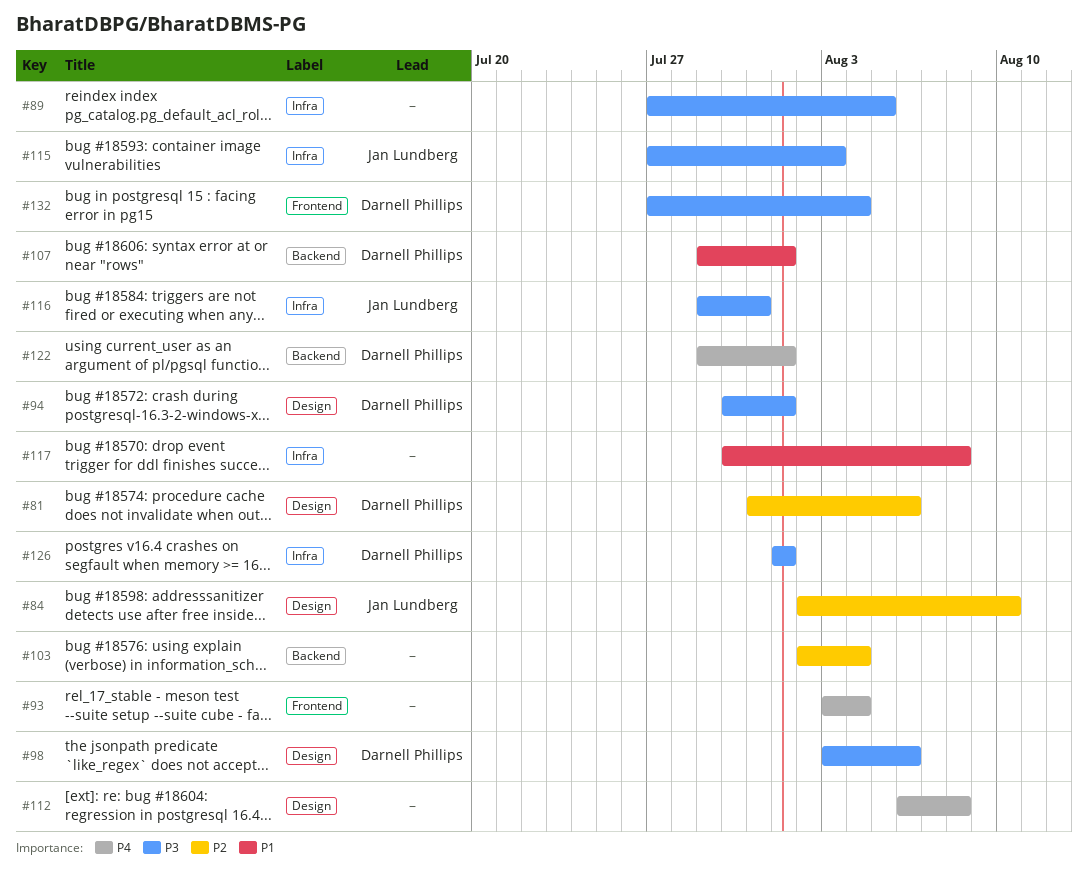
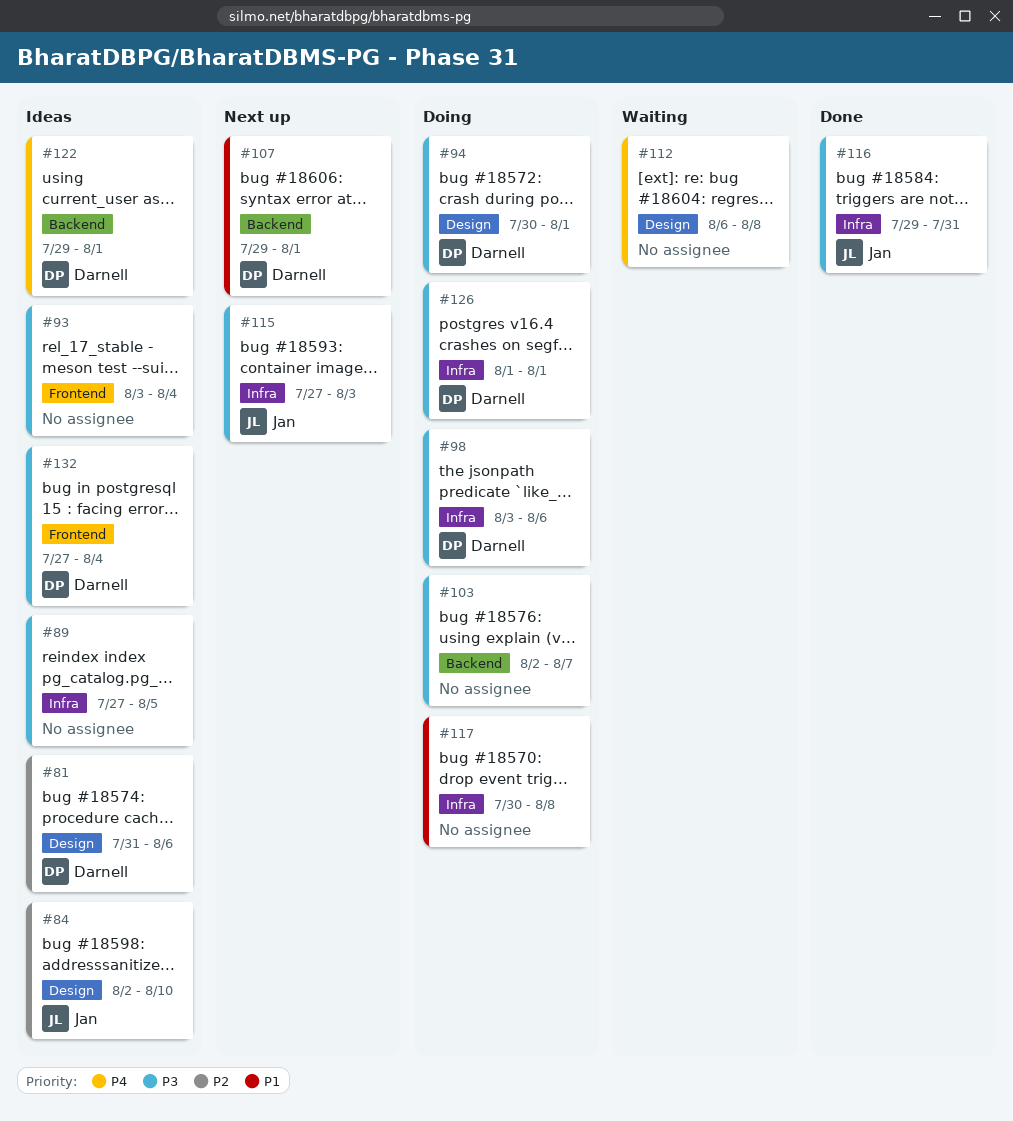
#93, priority: P4 -> P3
#98, label: Design -> Infra
#103, priority: P2 -> P3
#103, due: Aug 4 -> Aug 7

